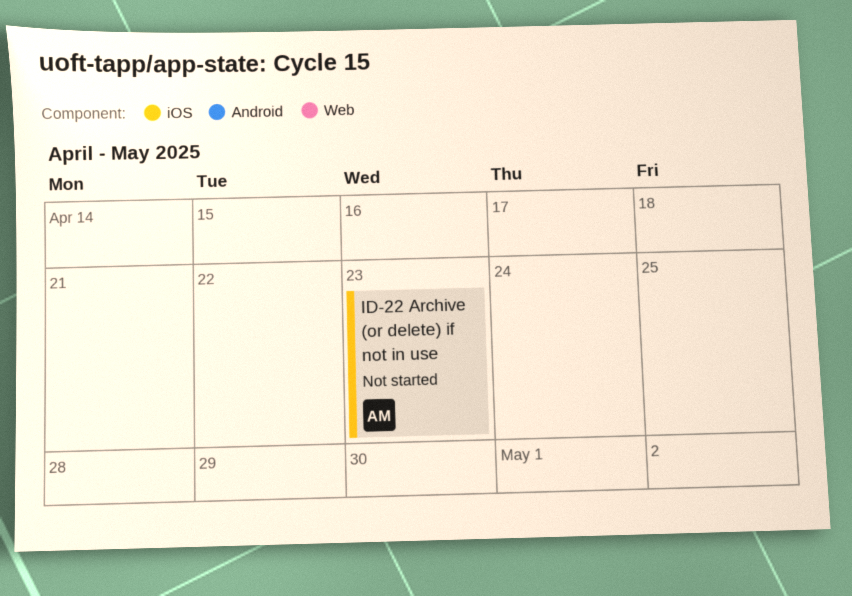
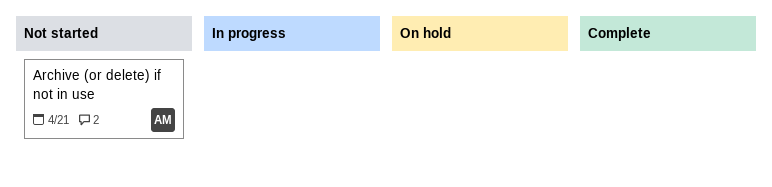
Archive (or delete) if not in use, due: Apr 23 -> Apr 21

